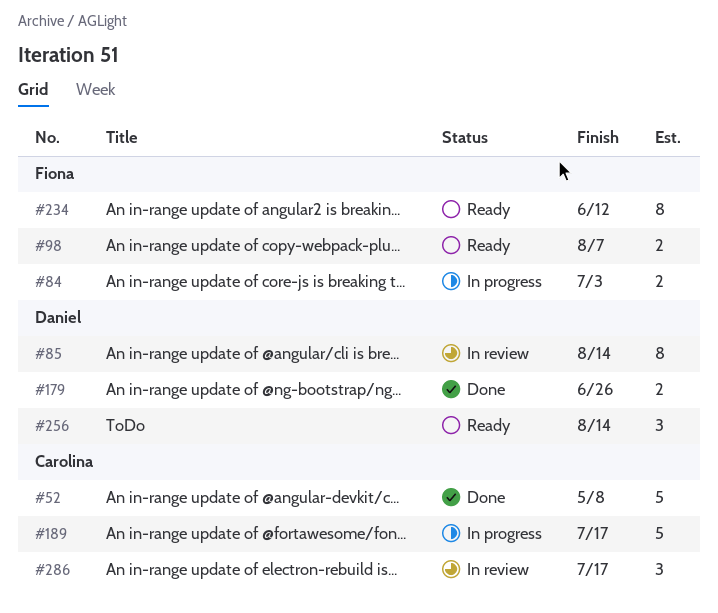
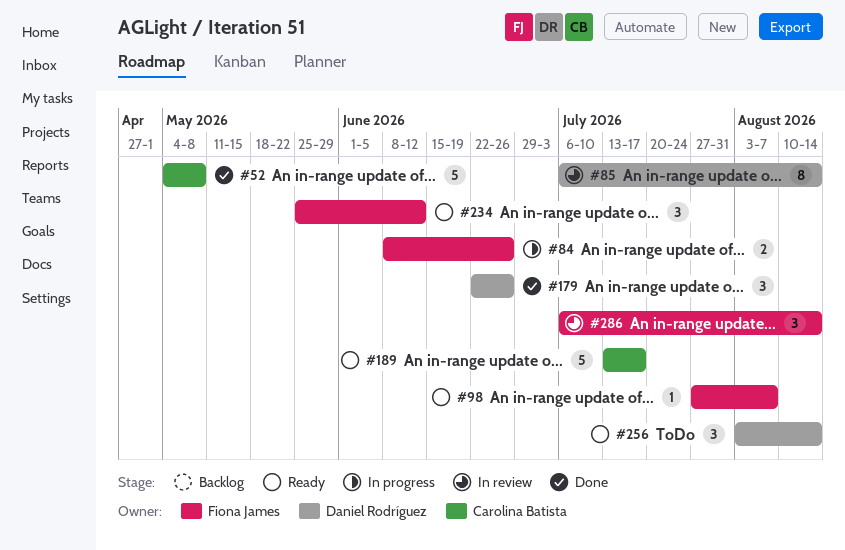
#84, due: Jul 3 -> Jun 26
#98, estimate: 2 -> 1
#179, estimate: 2 -> 3
#189, status: In progress -> Ready
#234, estimate: 8 -> 3
#286, owner: Carolina Batista -> Fiona James
#286, due: Jul 17 -> Aug 14

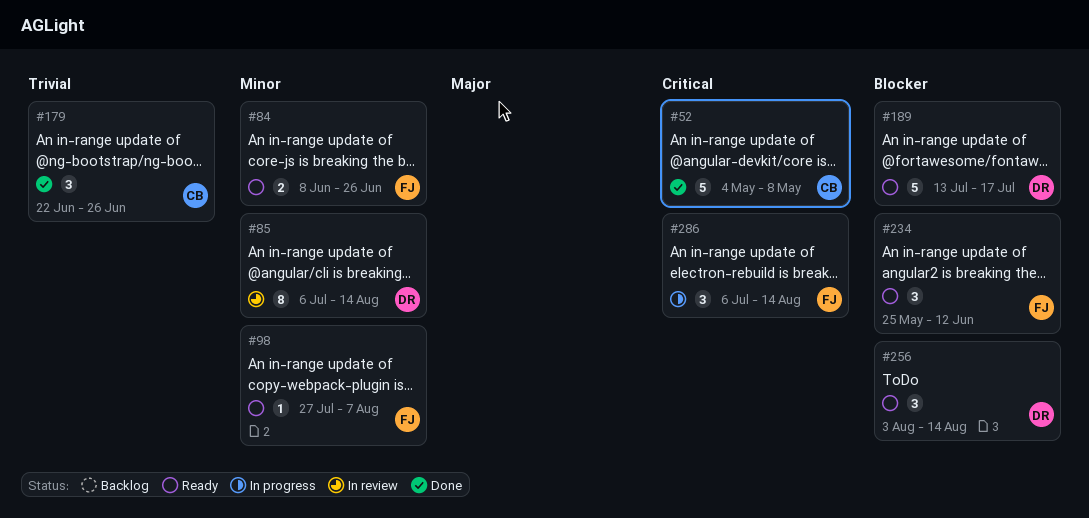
#84, status: In progress -> Ready
#179, owner: Daniel Rodríguez -> Carolina Batista
#189, owner: Carolina Batista -> Daniel Rodríguez
#286, status: In review -> In progress

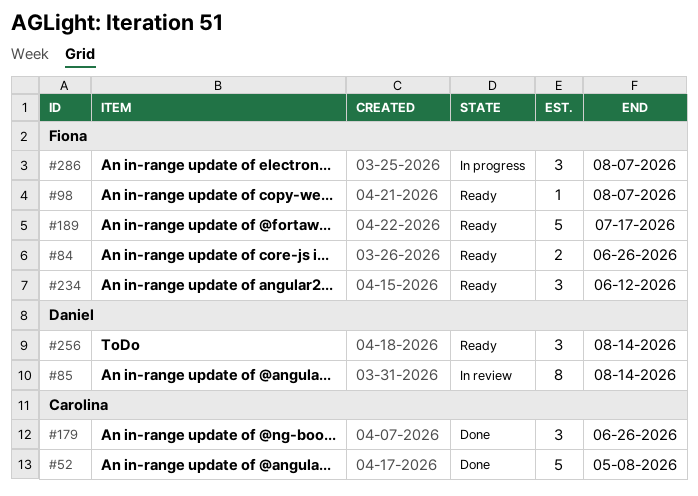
#189, owner: Daniel -> Fiona
#286, due: Aug 14 -> Aug 7

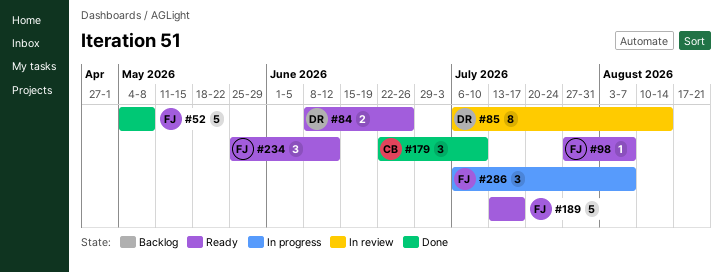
#52, owner: Carolina -> Fiona
#84, owner: Fiona -> Daniel
#179, due: Jun 26 -> Jul 10
#256: present -> none

